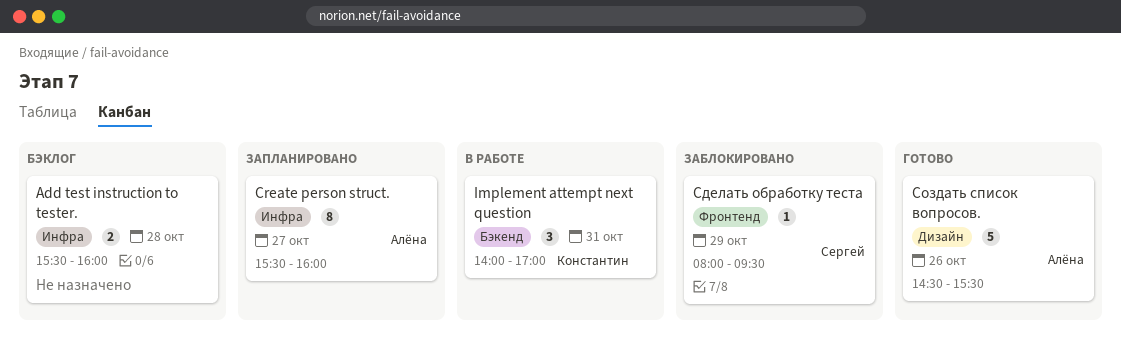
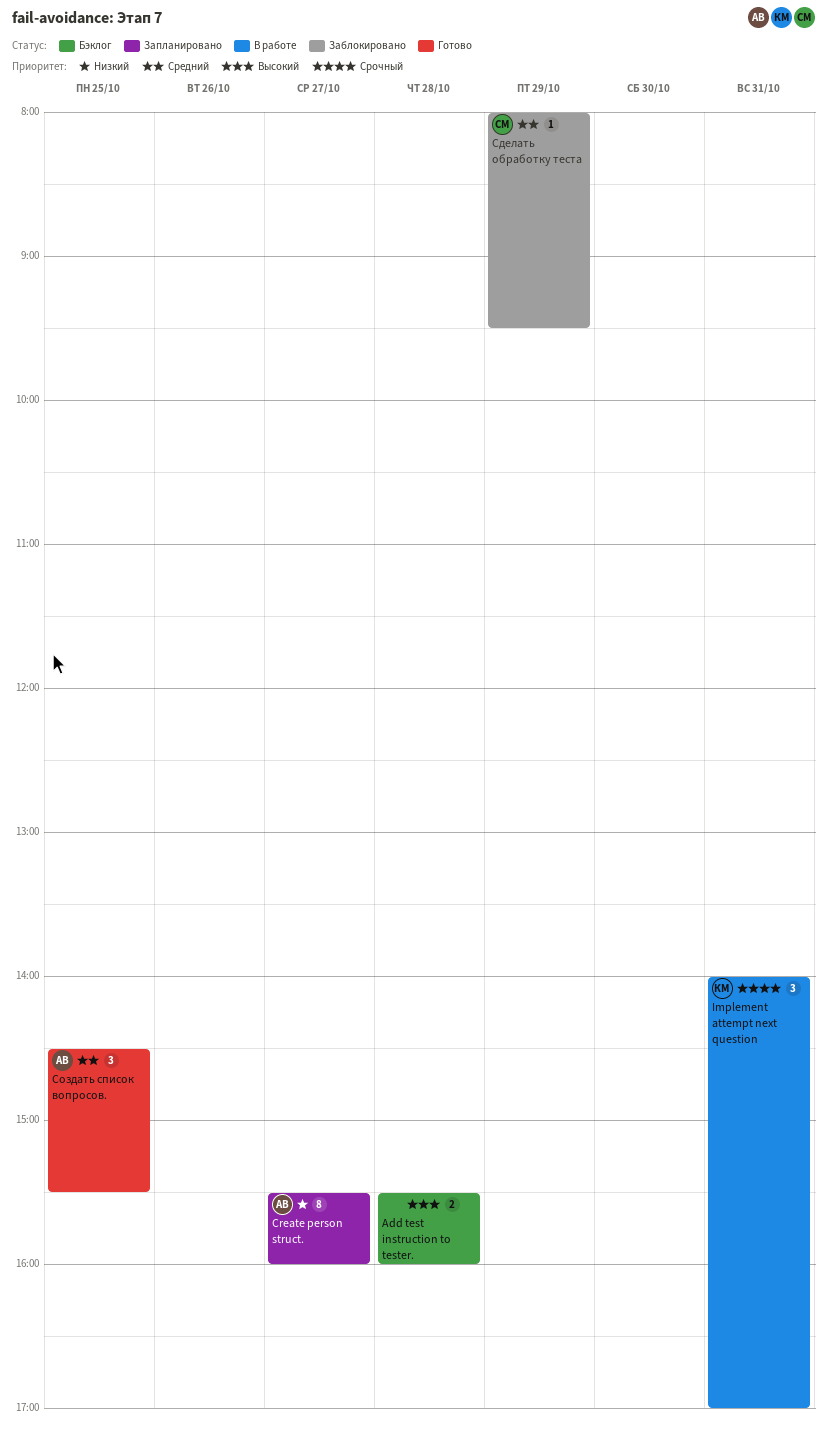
Создать список вопросов., estimate: 5 -> 3
Создать список вопросов., day: Oct 26 -> Oct 25

